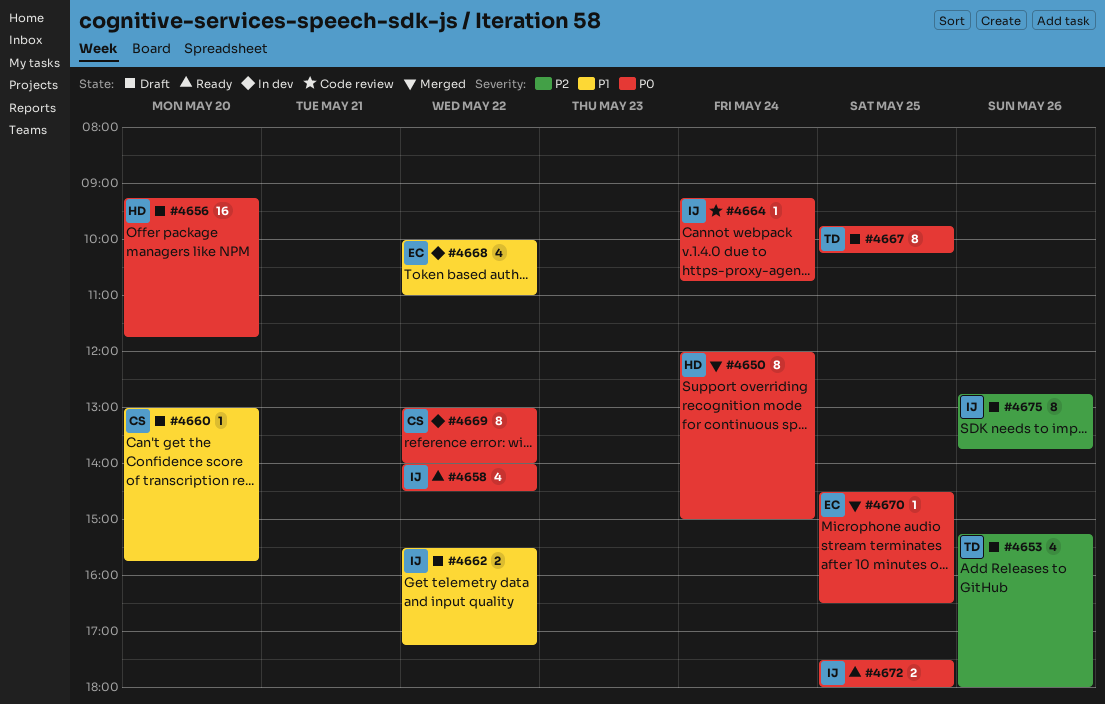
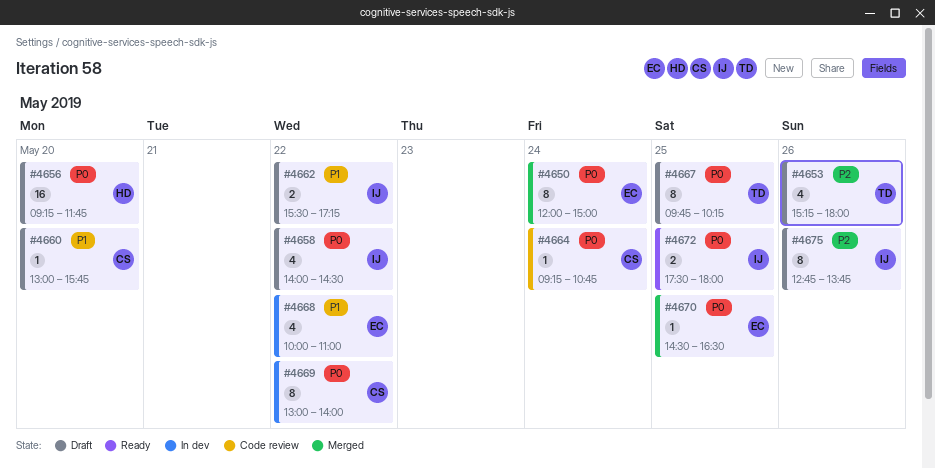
#4650, owner: HD -> EC
#4658, status: Ready -> Draft
#4664, owner: IJ -> CS

